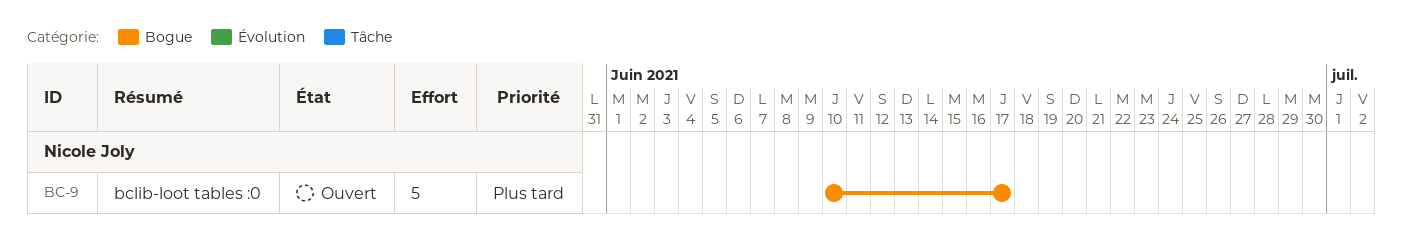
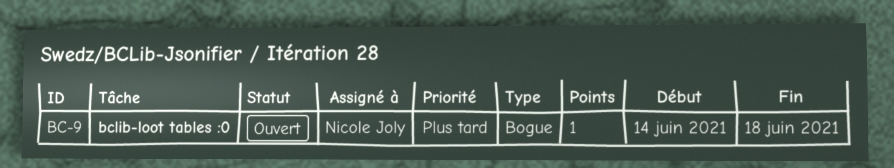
BC-9, estimate: 5 -> 1
BC-9, start: Jun 10 -> Jun 14
BC-9, due: Jun 17 -> Jun 18

